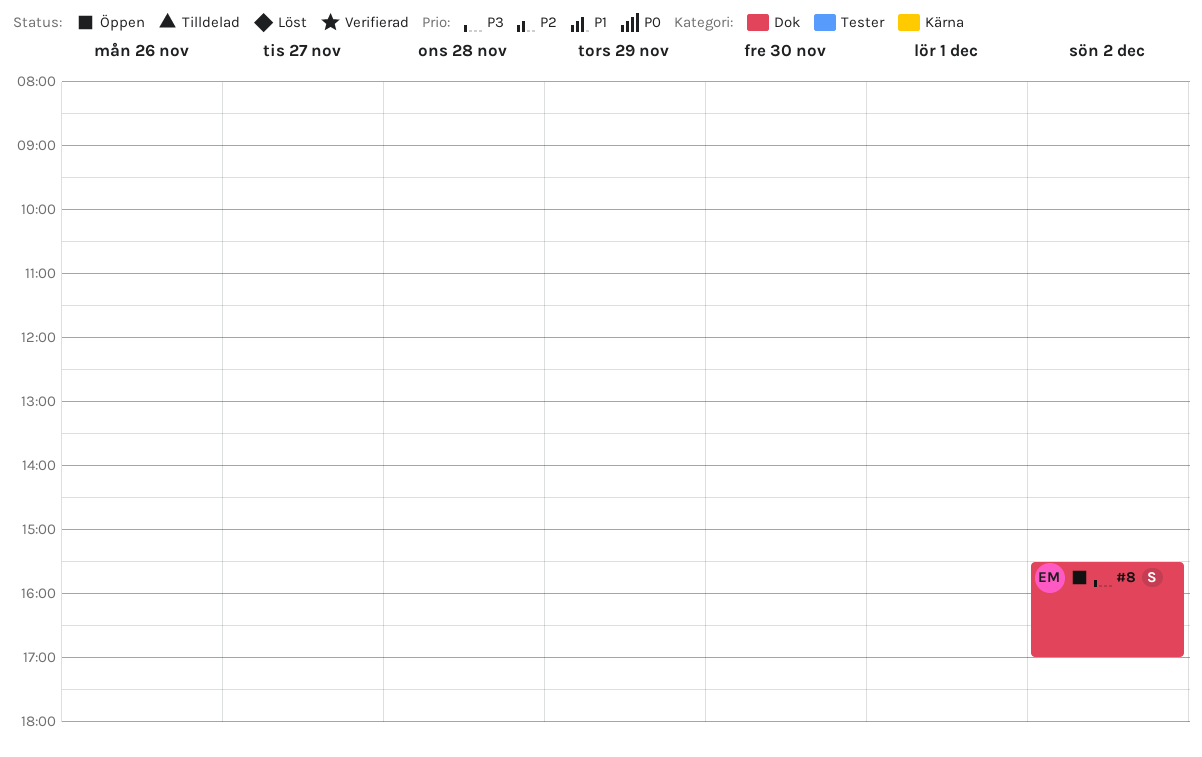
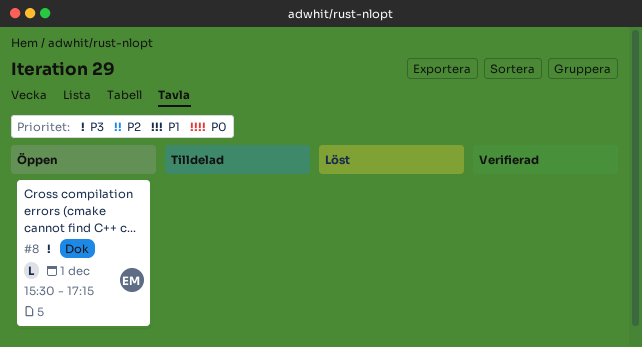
#8, estimate: S -> L
#8, day: Dec 2 -> Dec 1
#8, ends: 17:00 -> 17:15

